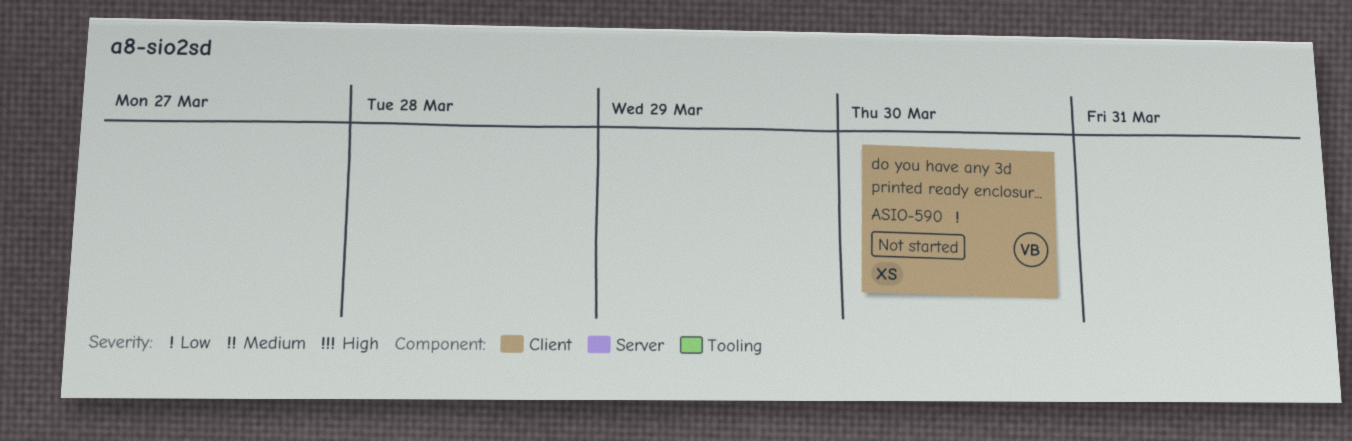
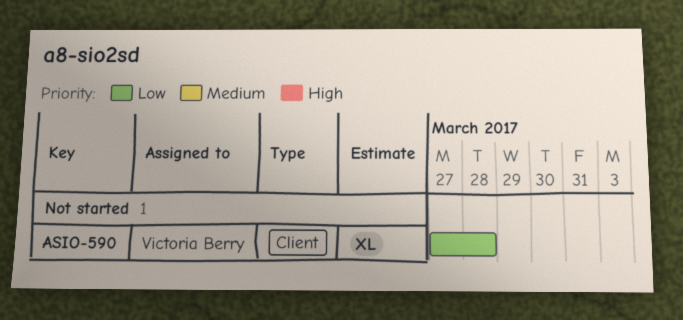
ASIO-590, estimate: XS -> XL
ASIO-590, due: Mar 30 -> Mar 28

